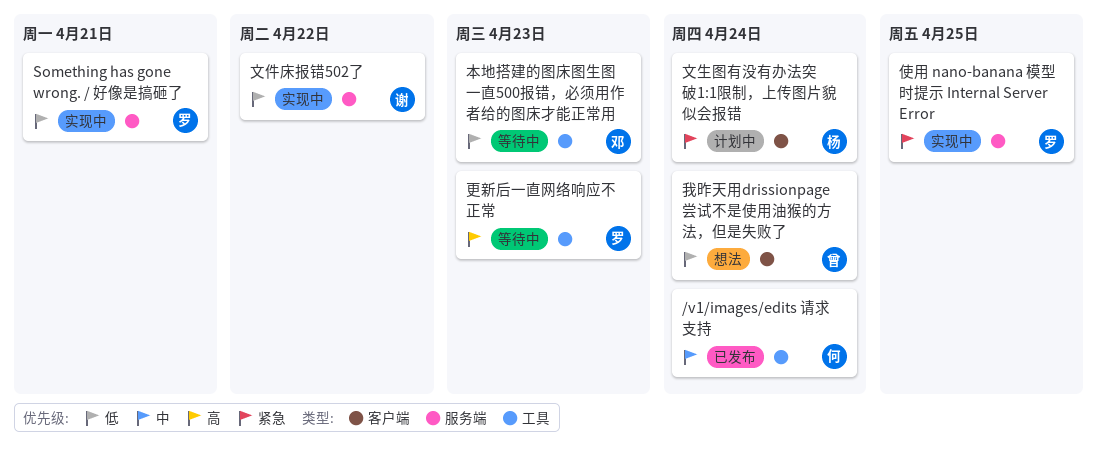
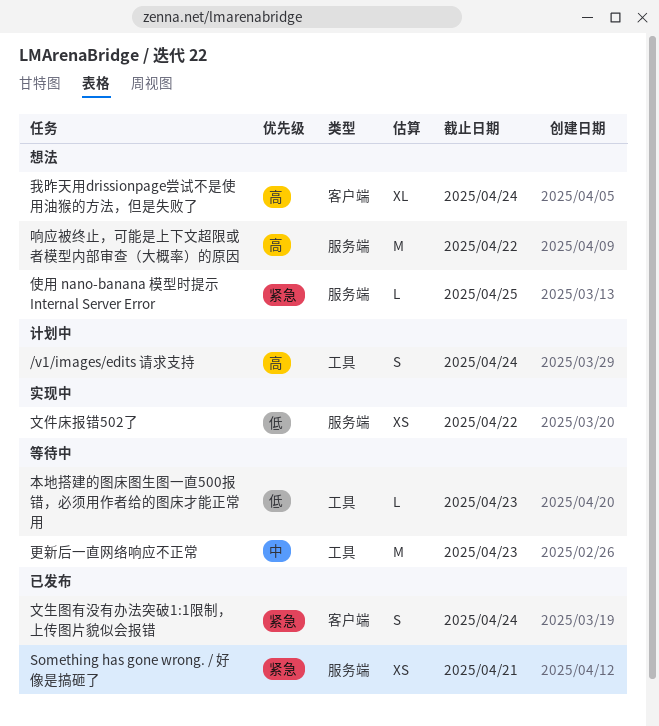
/v1/images/edits 请求支持, status: 已发布 -> 计划中
/v1/images/edits 请求支持, priority: 中 -> 高
Something has gone wrong. / 好像是搞砸了, status: 实现中 -> 已发布
Something has gone wrong. / 好像是搞砸了, priority: 低 -> 紧急
使用 nano-banana 模型时提示 Internal Server Error, status: 实现中 -> 想法
响应被终止，可能是上下文超限或者模型内部审查（大概率）的原因: none -> present
我昨天用drissionpage尝试不是使用油猴的方法，但是失败了, priority: 低 -> 高
文生图有没有办法突破1:1限制，上传图片貌似会报错, status: 计划中 -> 已发布
更新后一直网络响应不正常, priority: 高 -> 中

